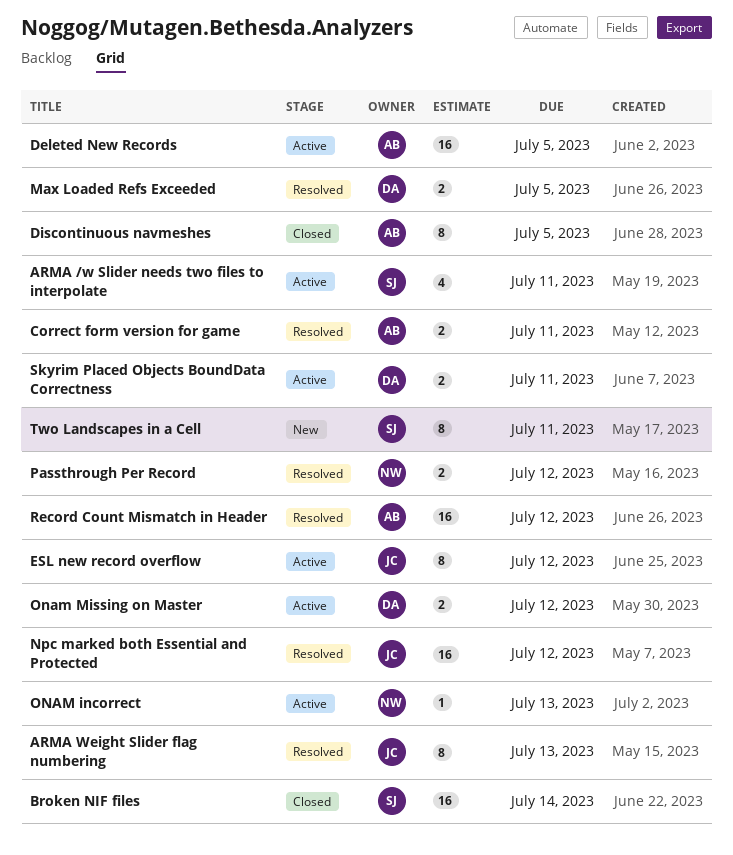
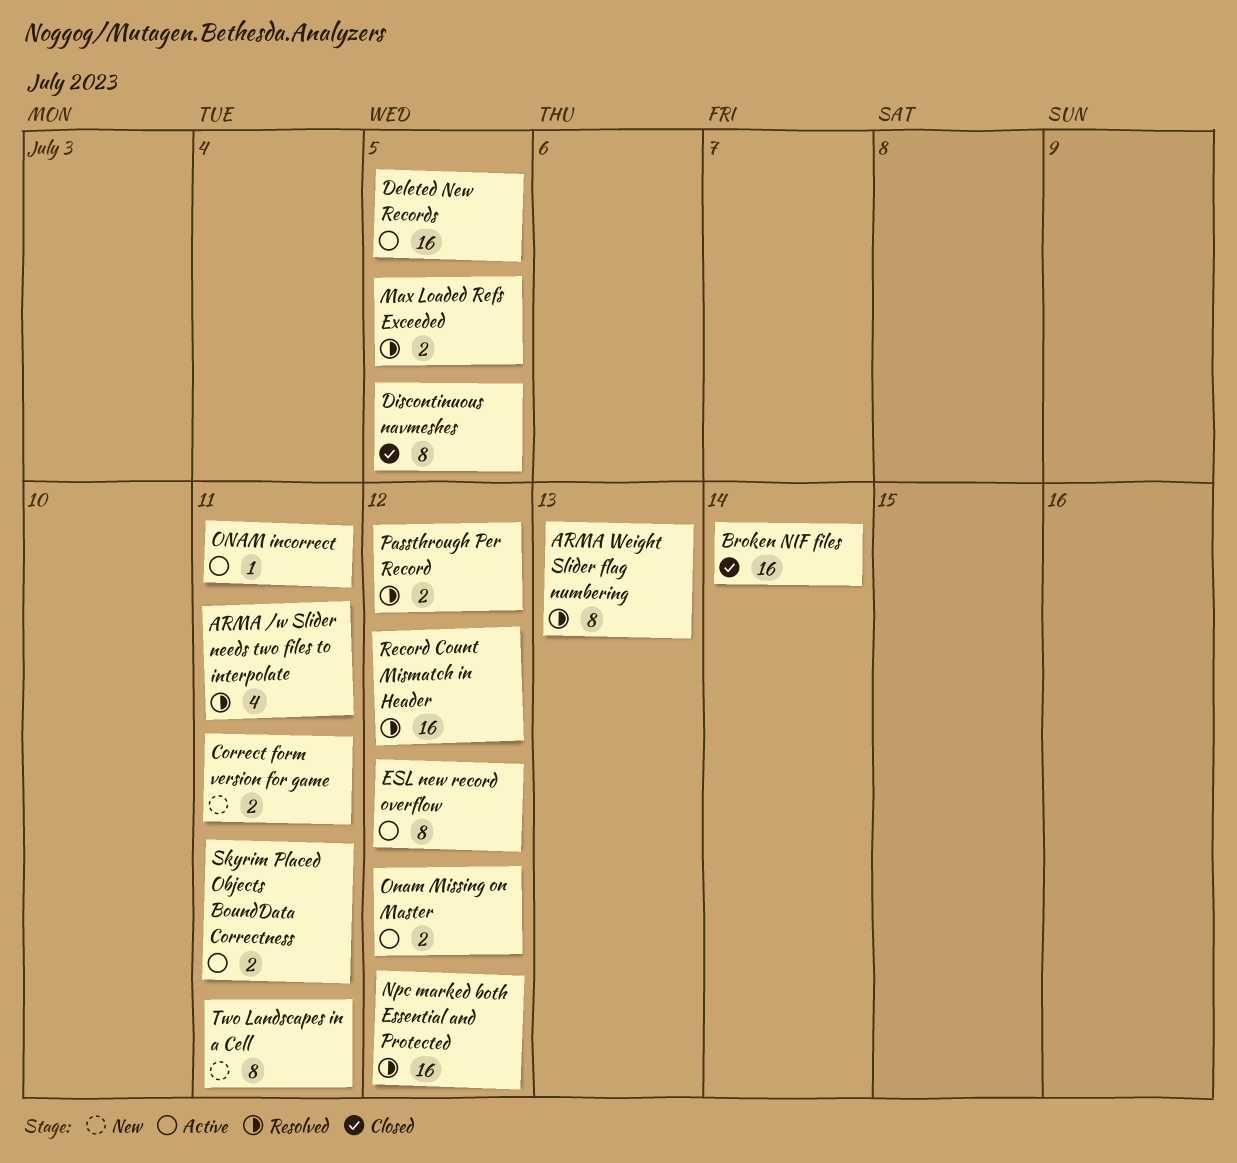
ARMA /w Slider needs two files to interpolate, status: Active -> Resolved
Correct form version for game, status: Resolved -> New
ONAM incorrect, due: Jul 13 -> Jul 11

